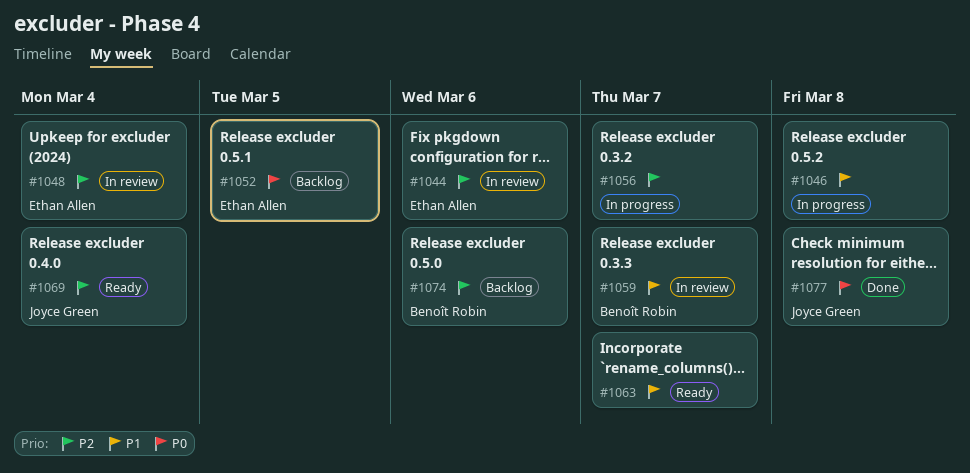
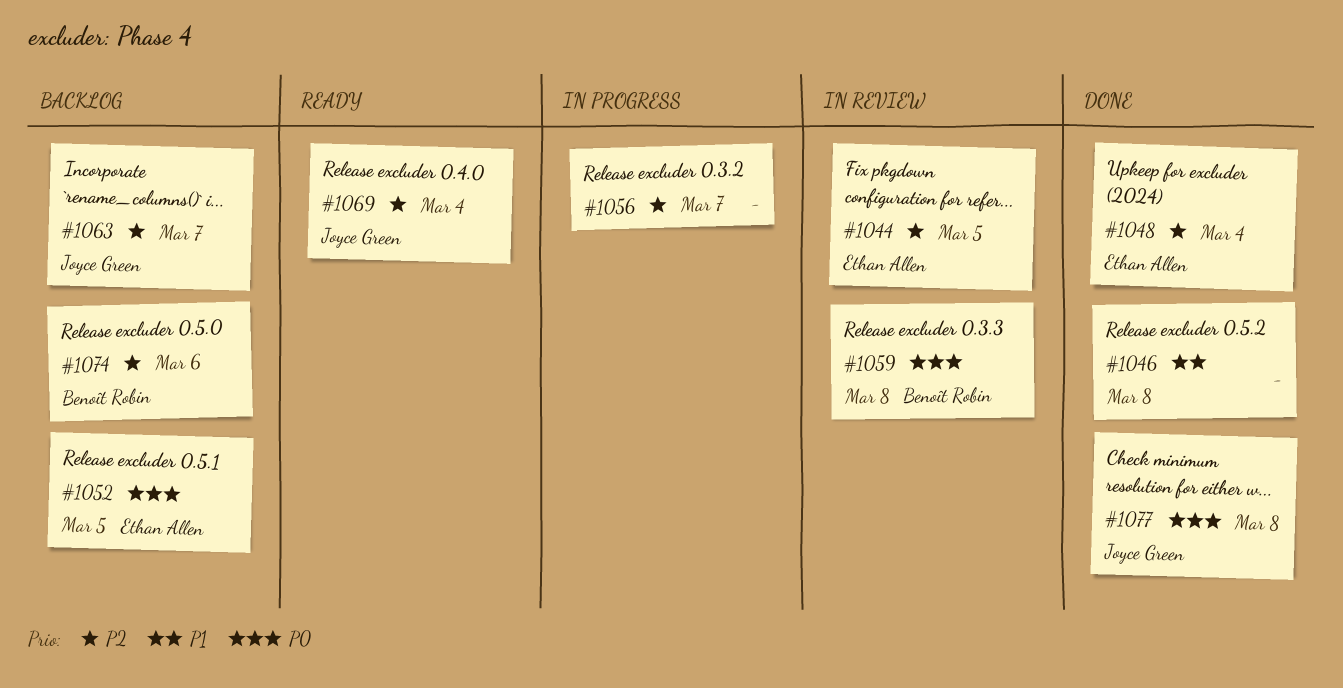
#1044, due: Mar 6 -> Mar 5
#1046, status: In progress -> Done
#1048, status: In review -> Done
#1059, priority: P1 -> P0
#1059, due: Mar 7 -> Mar 8
#1063, status: Ready -> Backlog
#1063, owner: none -> Joyce Green
#1063, priority: P1 -> P2

